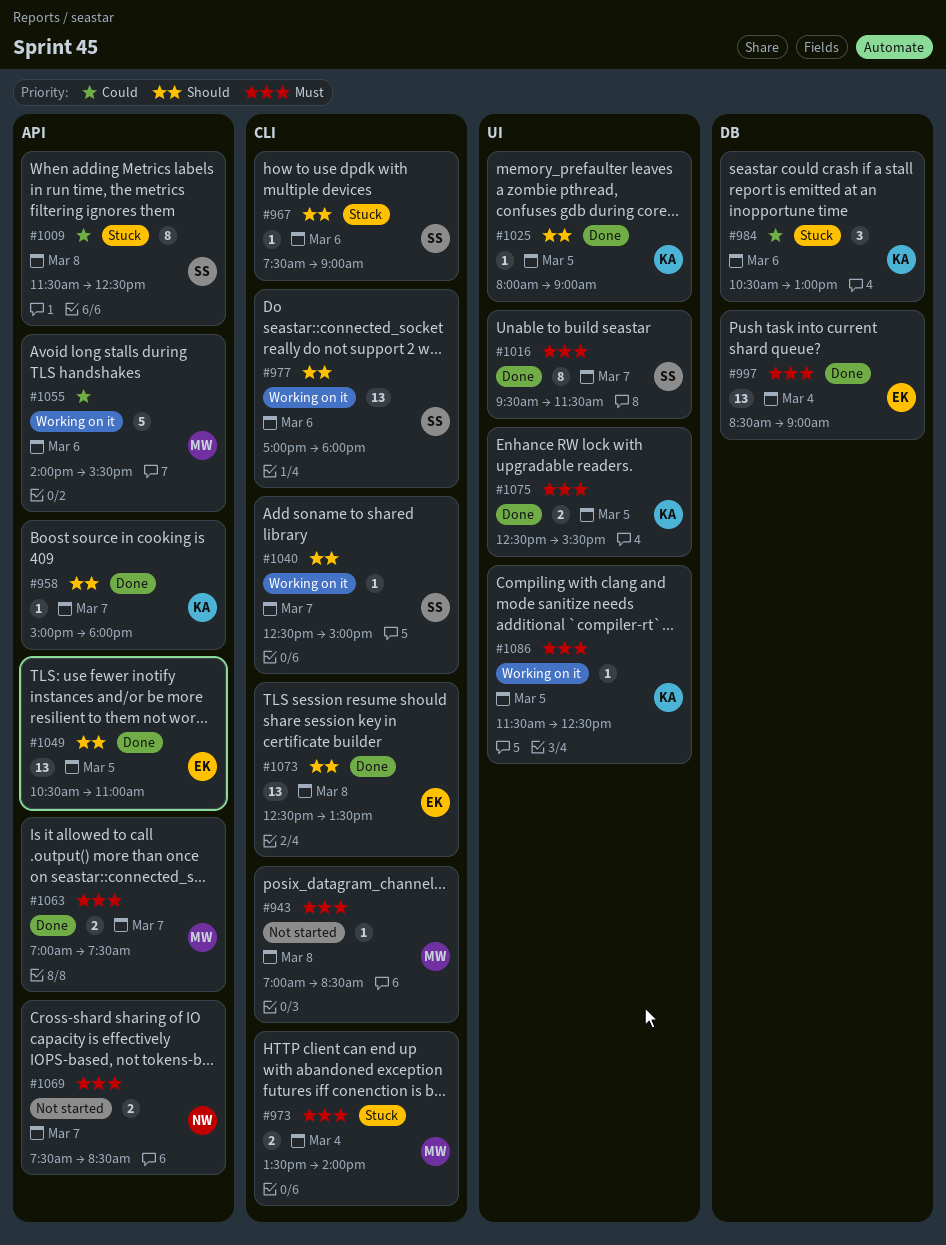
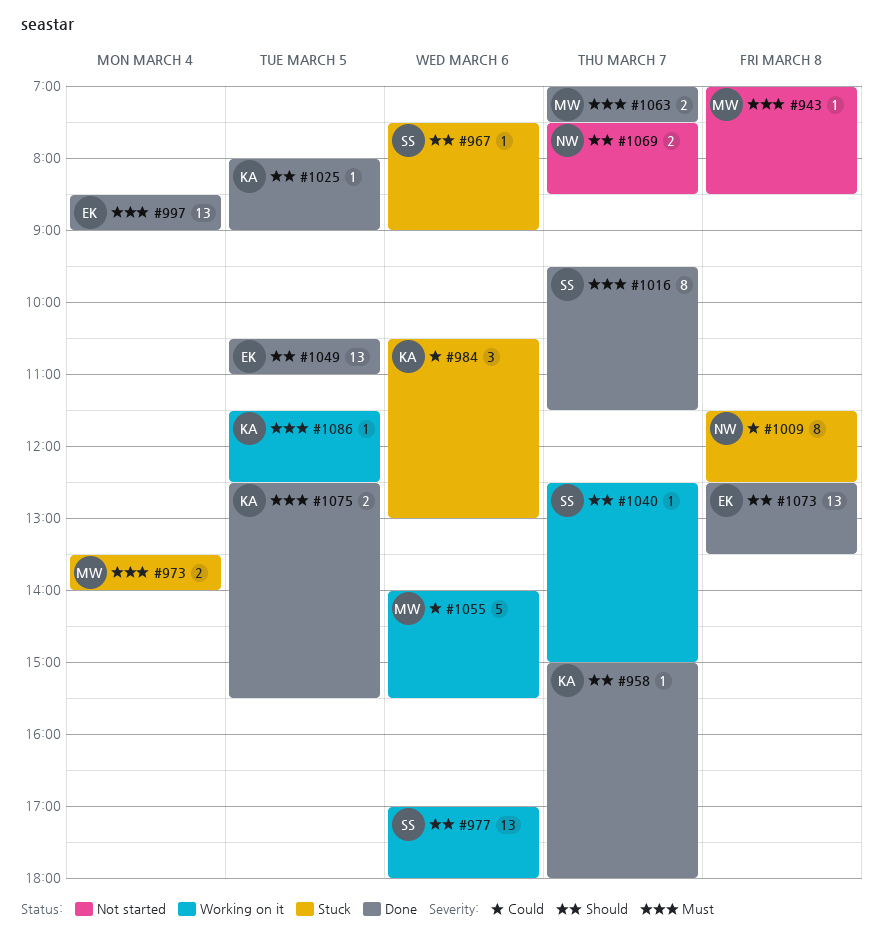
#1009, owner: SS -> NW
#1069, priority: Must -> Should

